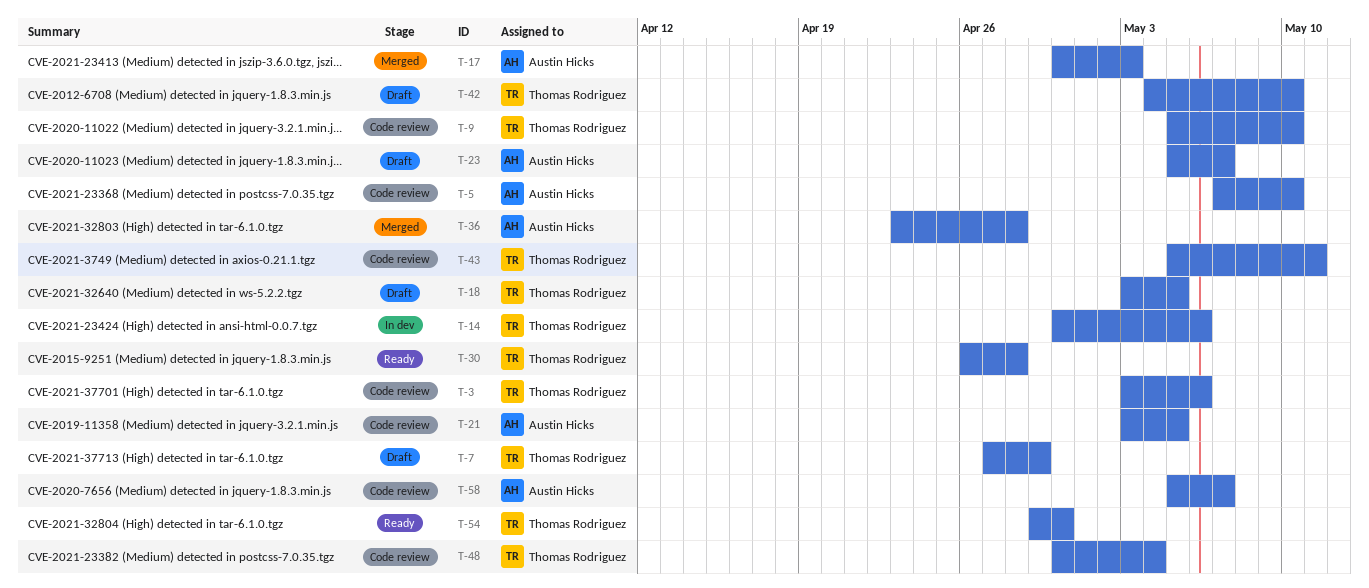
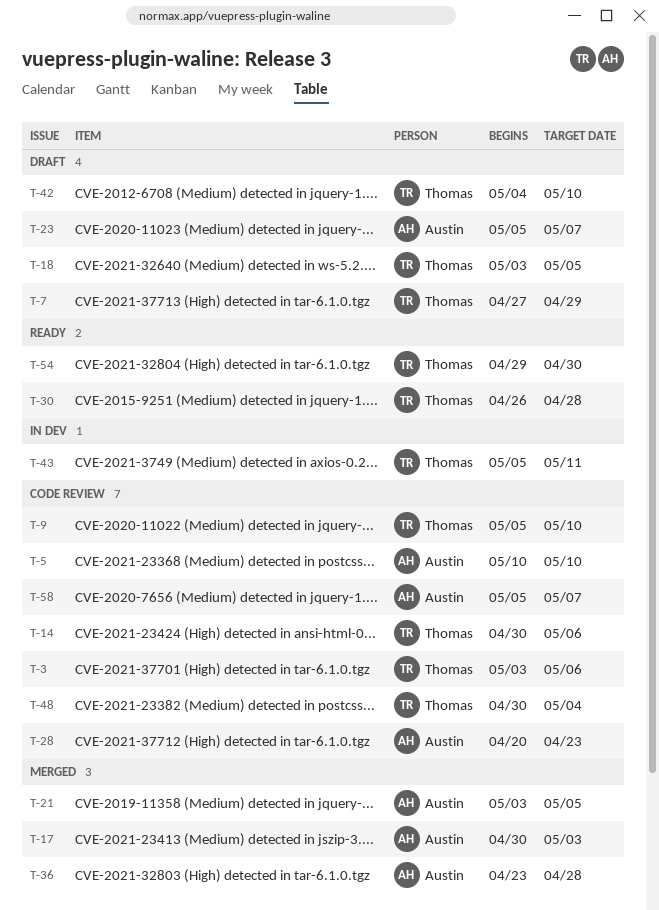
T-5, start: May 7 -> May 10
T-14, status: In dev -> Code review
T-21, status: Code review -> Merged
T-28: none -> present
T-43, status: Code review -> In dev

